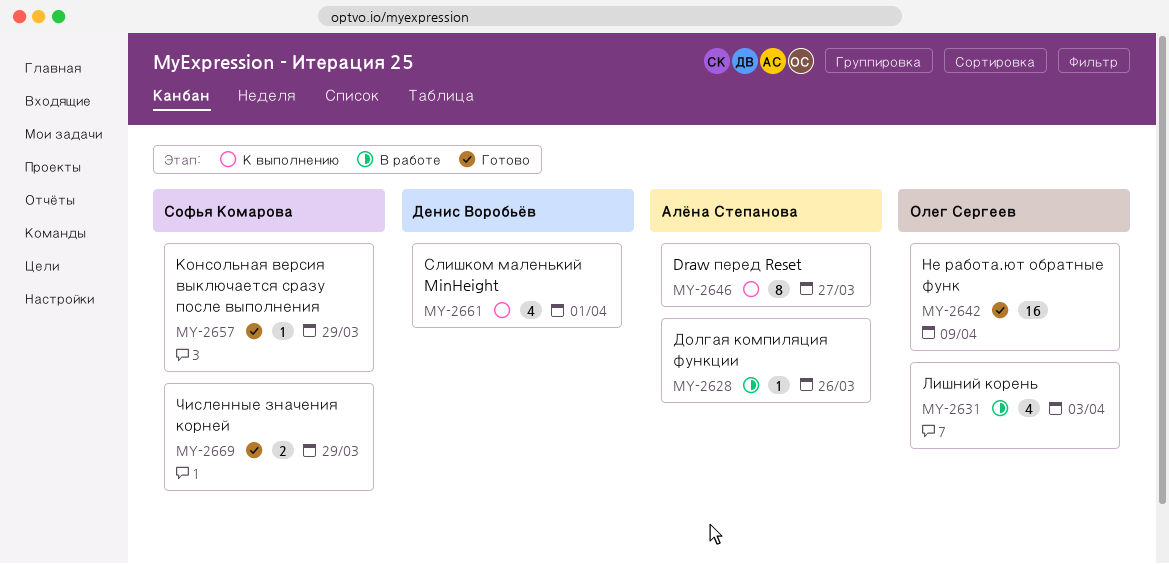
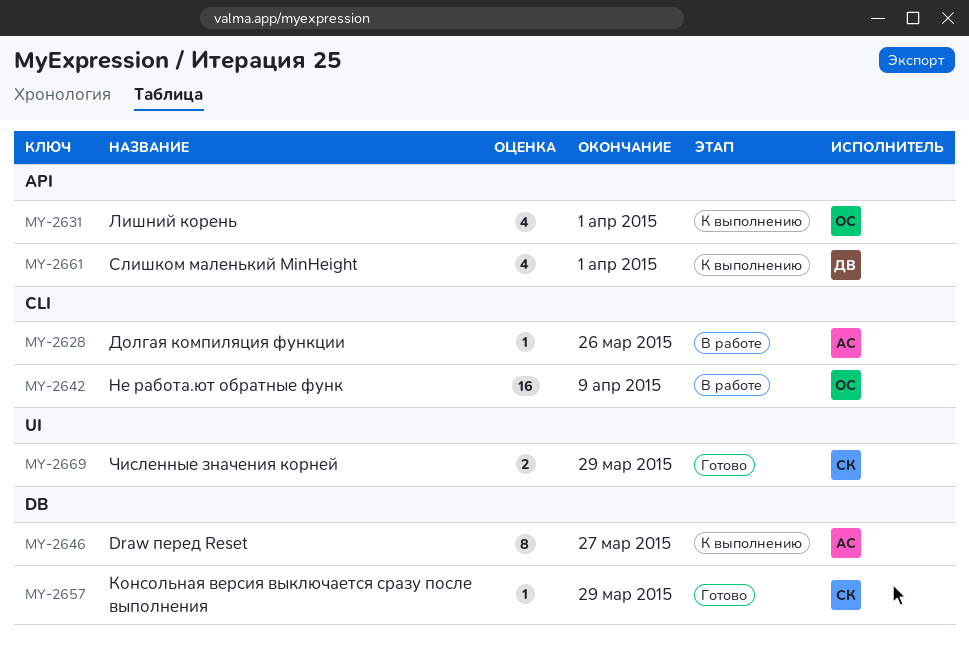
MY-2631, status: В работе -> К выполнению
MY-2631, due: Apr 3 -> Apr 1
MY-2642, status: Готово -> В работе

